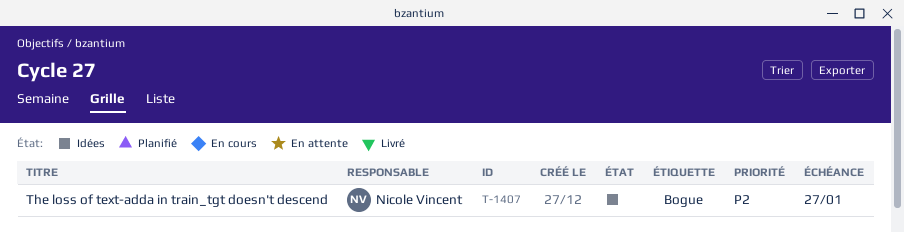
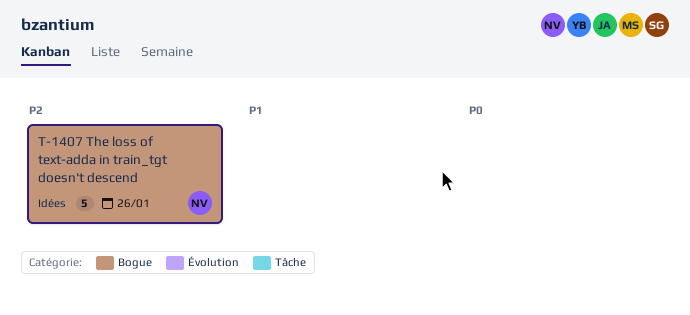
T-1407, due: Jan 27 -> Jan 26

